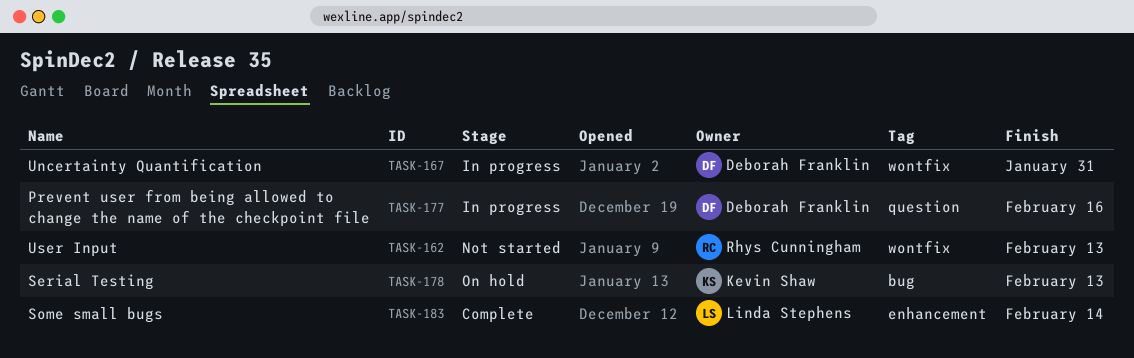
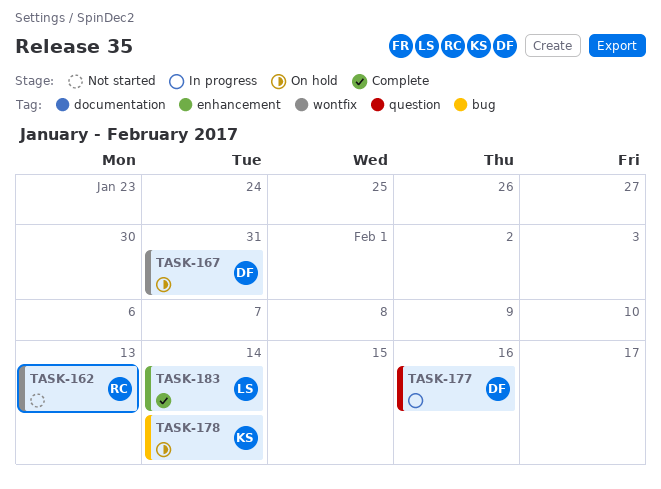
TASK-167, status: In progress -> On hold
TASK-178, due: Feb 13 -> Feb 14

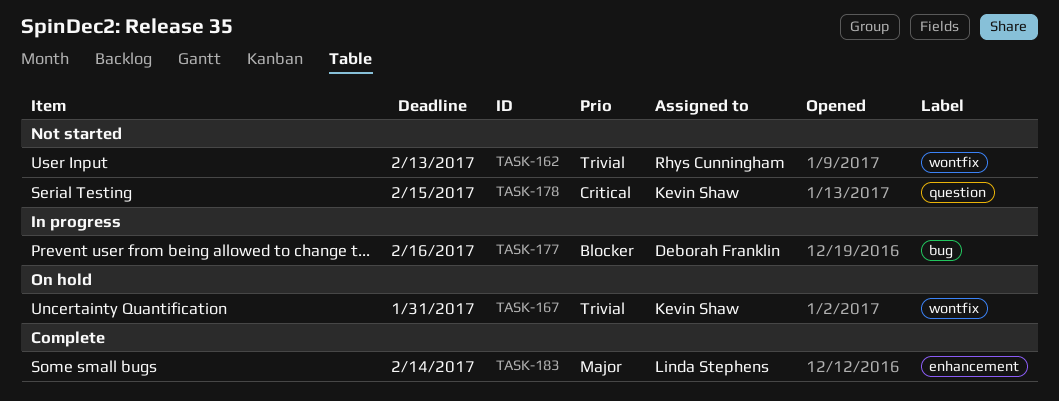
TASK-167, owner: Deborah Franklin -> Kevin Shaw
TASK-177, label: question -> bug
TASK-178, status: On hold -> Not started
TASK-178, label: bug -> question
TASK-178, due: Feb 14 -> Feb 15

